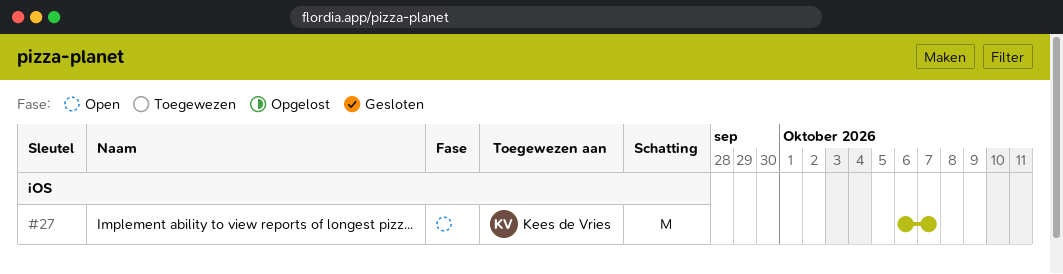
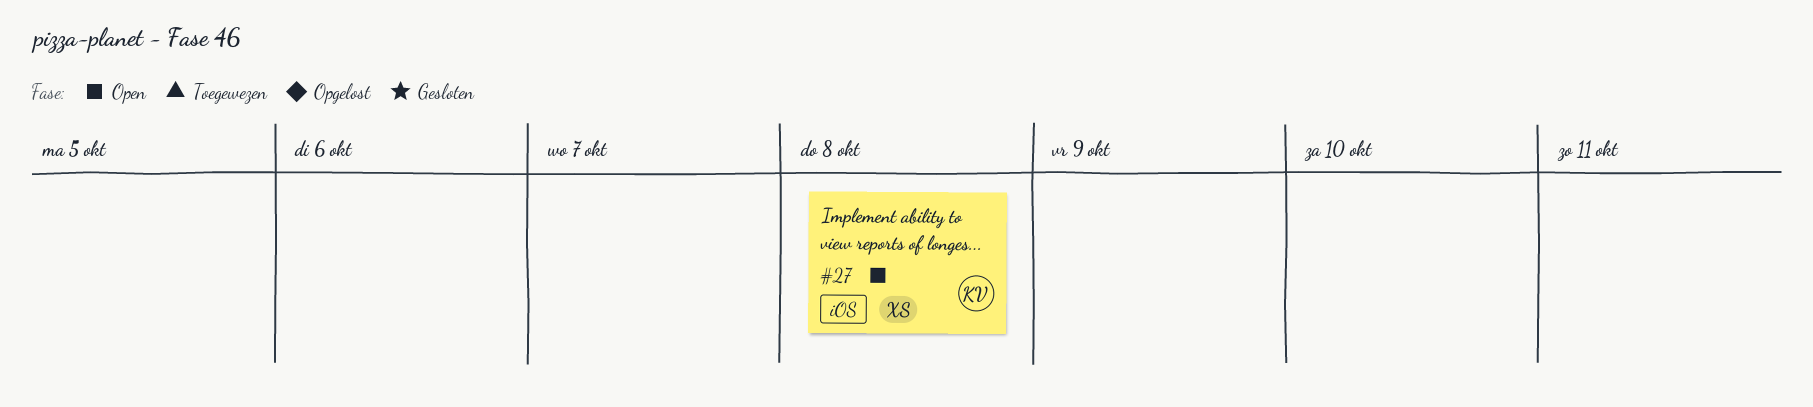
#27, estimate: M -> XS
#27, due: Oct 7 -> Oct 8

